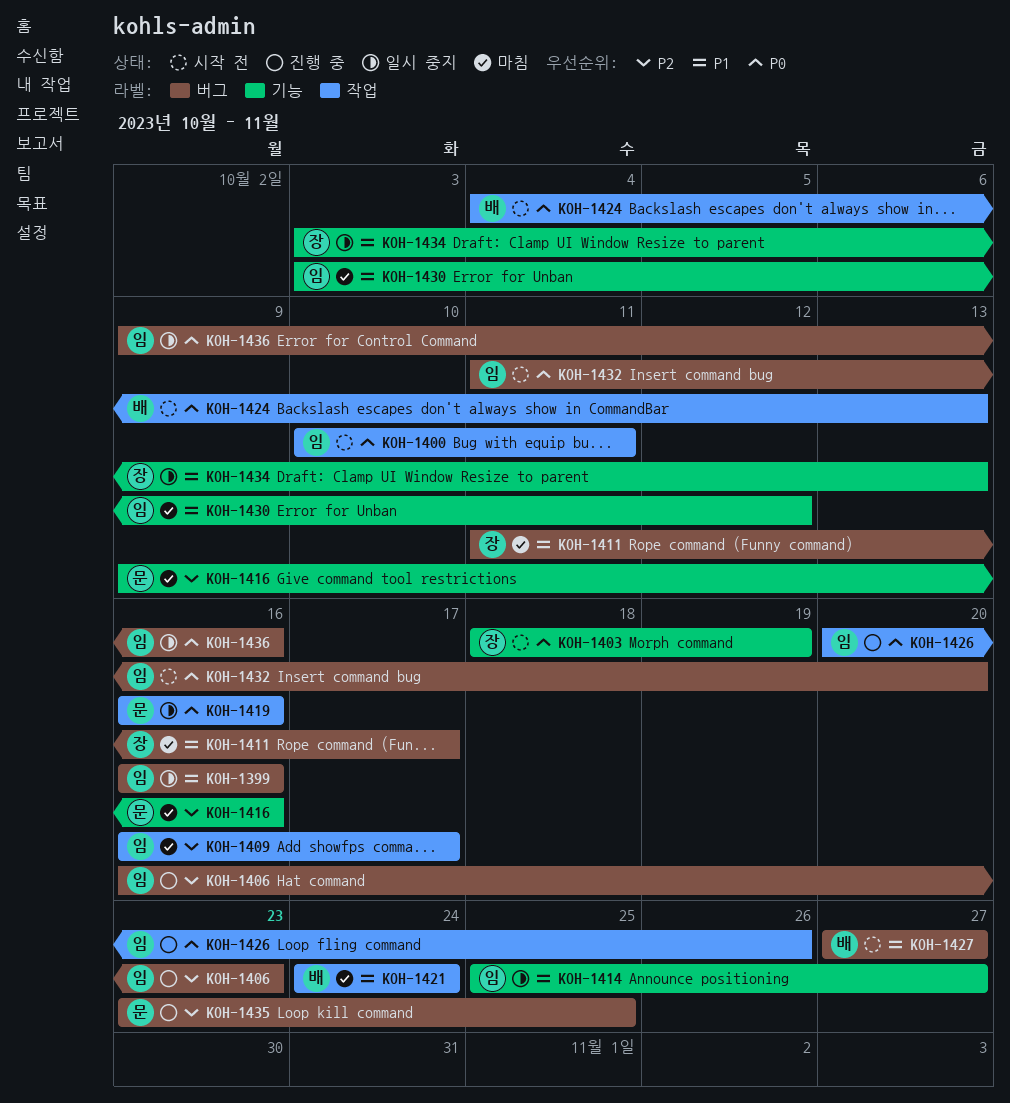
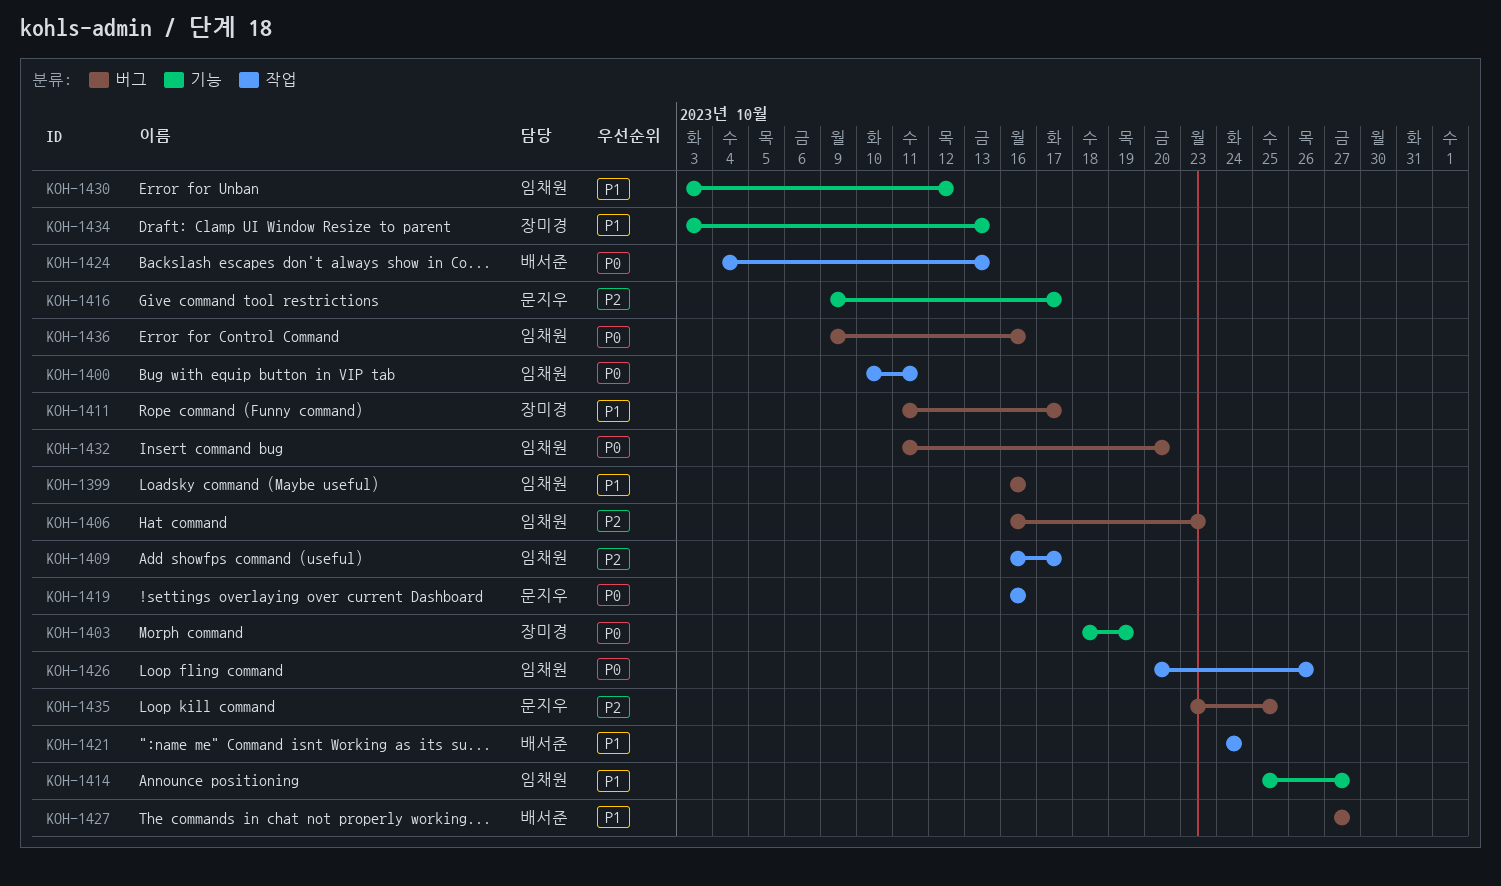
KOH-1416, due: Oct 16 -> Oct 17

